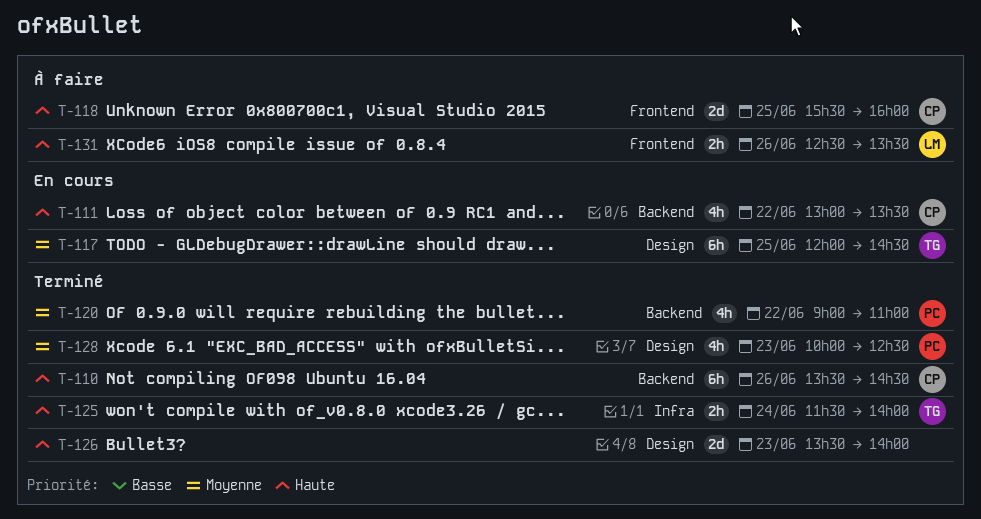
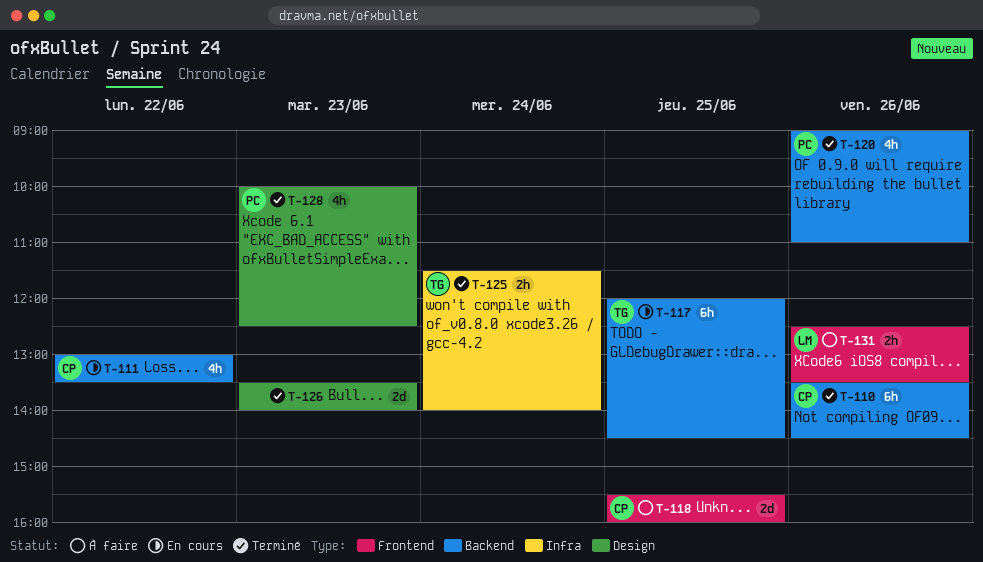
T-117, label: Design -> Backend
T-120, day: Jun 22 -> Jun 26

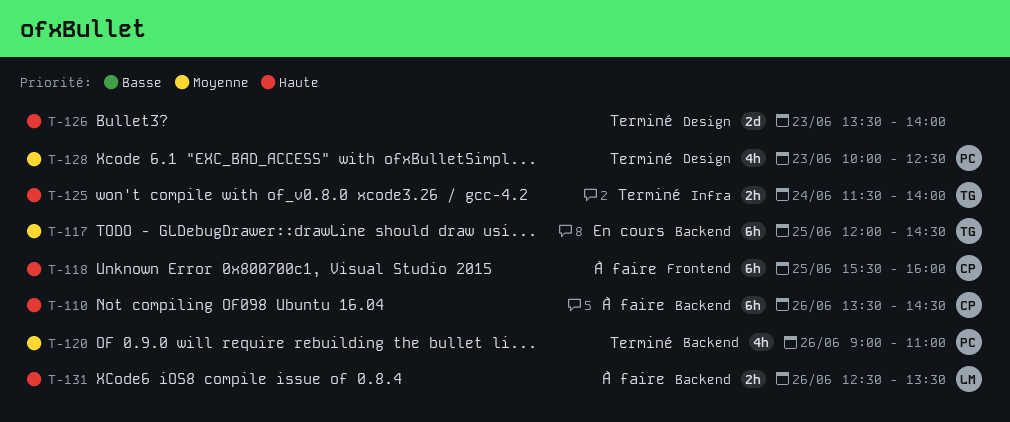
T-110, status: Terminé -> À faire
T-111: present -> none
T-118, estimate: 2d -> 6h
T-131, label: Frontend -> Backend

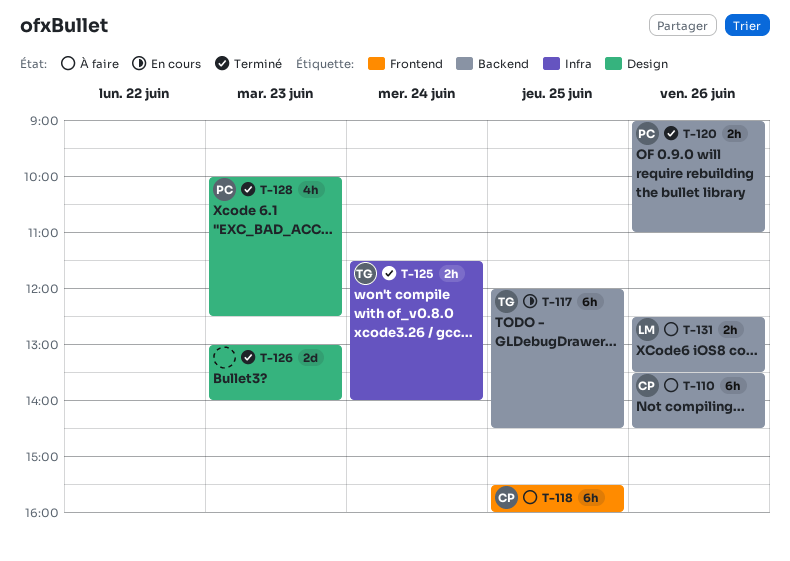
T-120, estimate: 4h -> 2h
T-126, begins: 13:30 -> 13:00

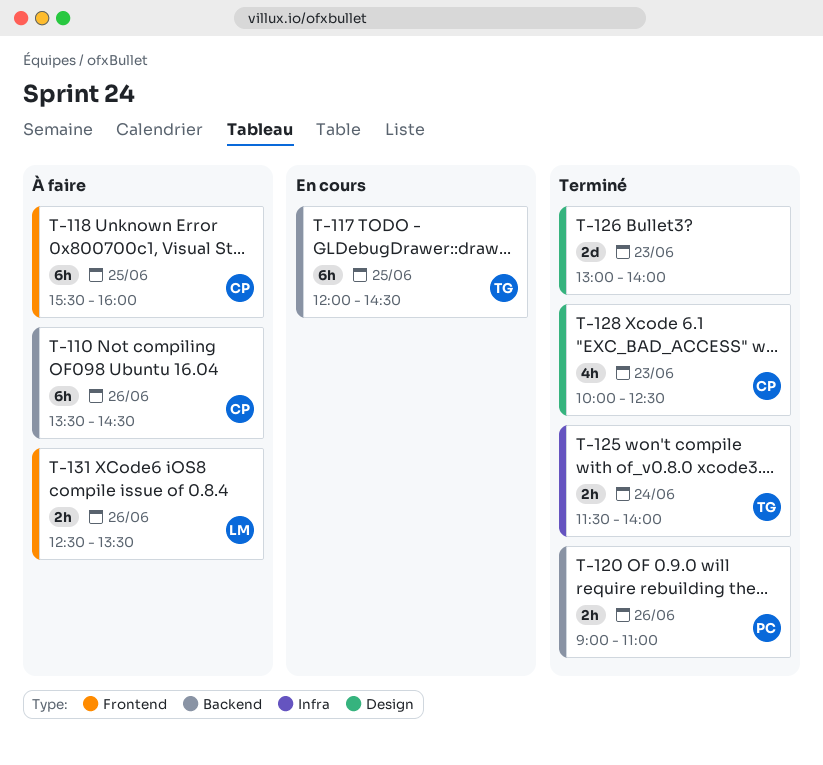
T-128, owner: PC -> CP
T-131, label: Backend -> Frontend

